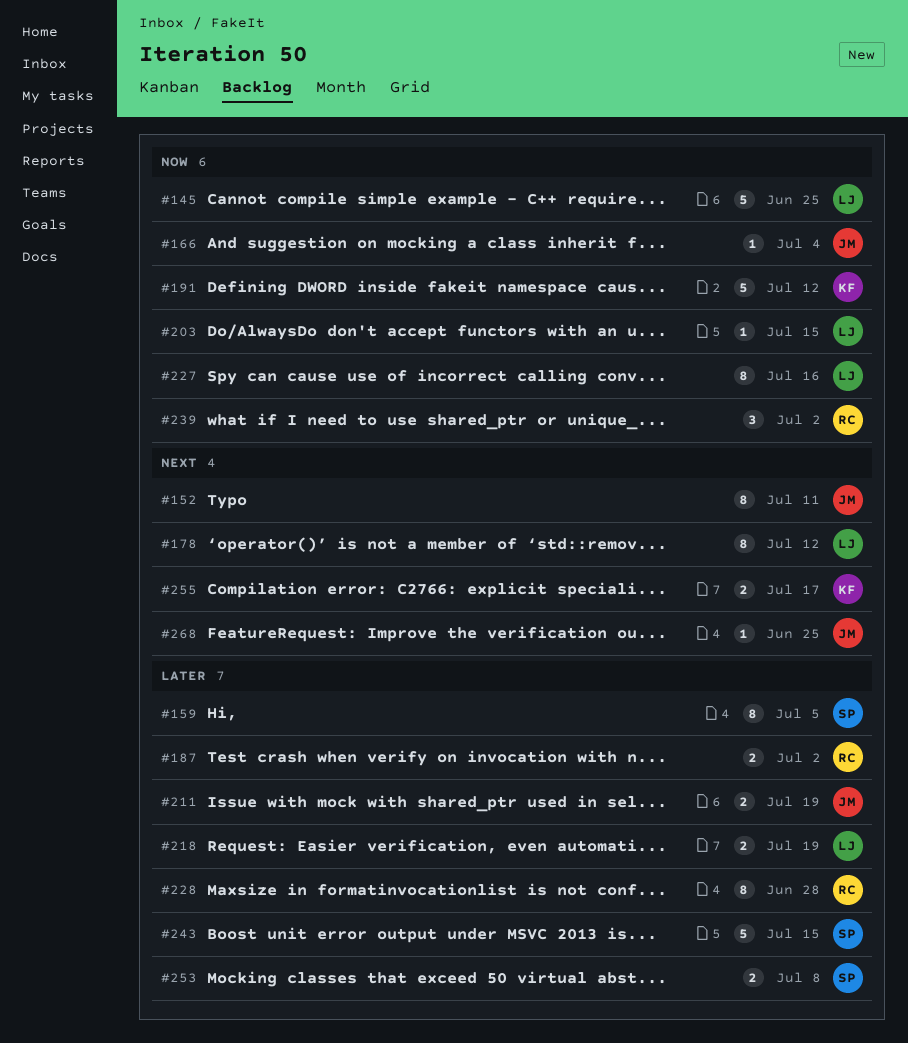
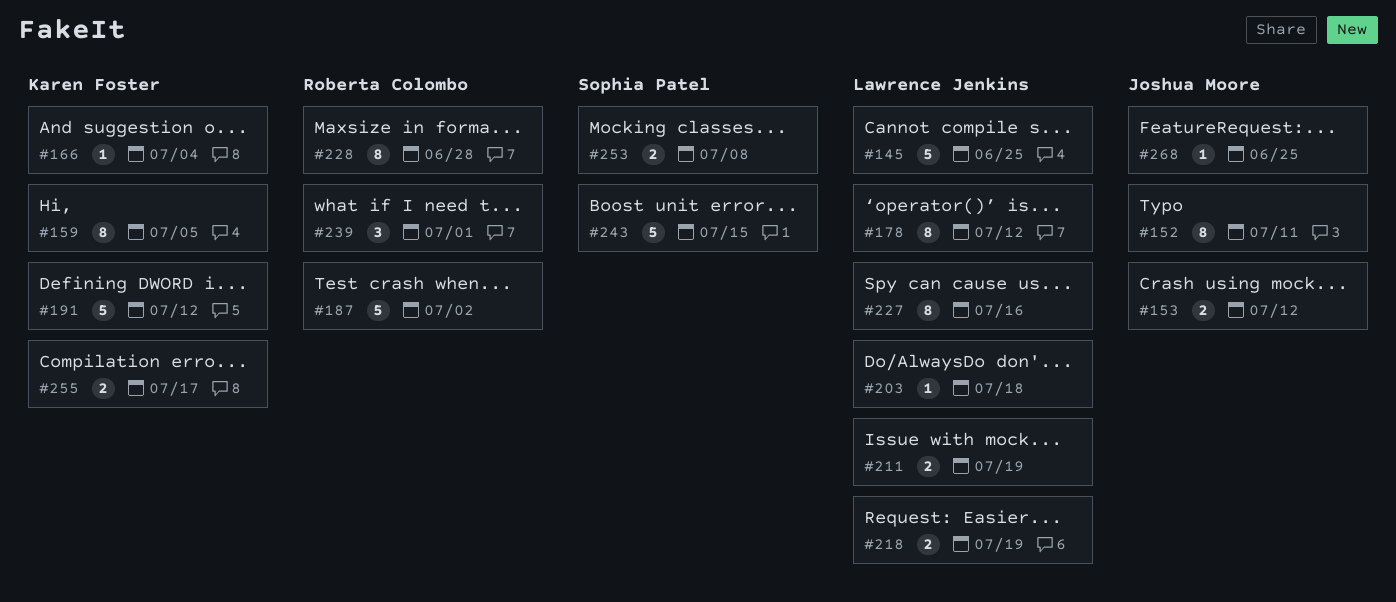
#153: none -> present
#159, owner: Sophia Patel -> Karen Foster
#166, owner: Joshua Moore -> Karen Foster
#187, estimate: 2 -> 5
#203, due: Jul 15 -> Jul 18
#211, owner: Joshua Moore -> Lawrence Jenkins
#239, due: Jul 2 -> Jul 1

